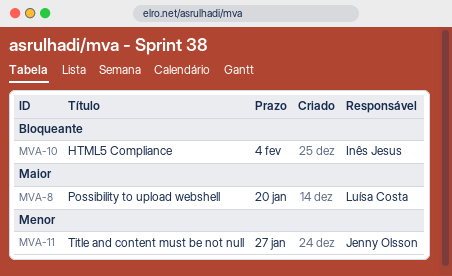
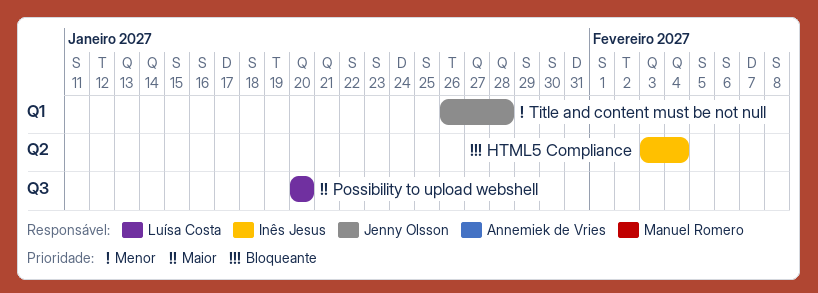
Title and content must be not null, due: Jan 27 -> Jan 28

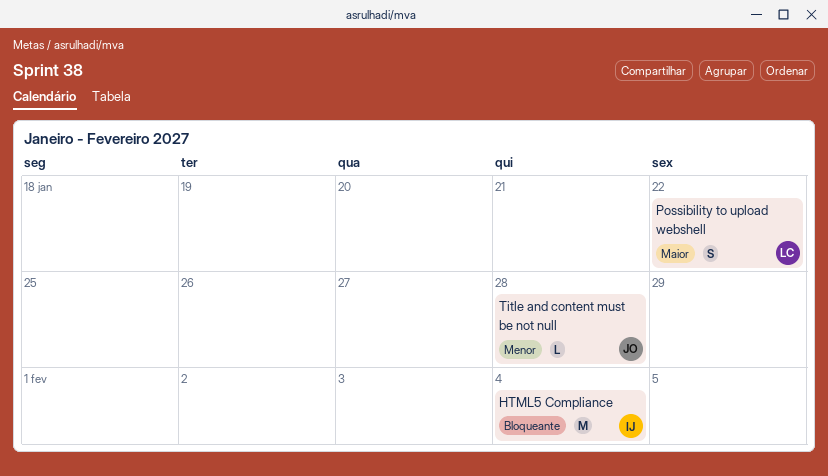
Possibility to upload webshell, due: Jan 20 -> Jan 22

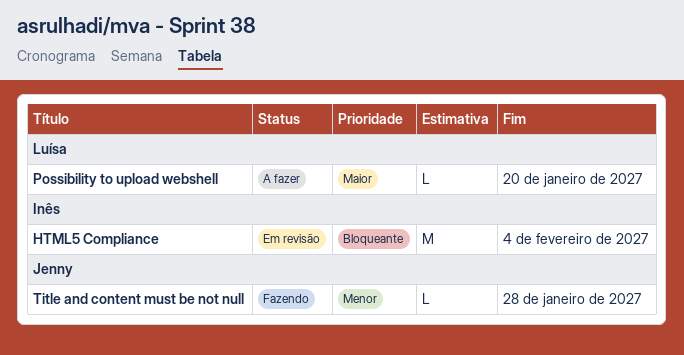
Possibility to upload webshell, estimate: S -> L
Possibility to upload webshell, due: Jan 22 -> Jan 20

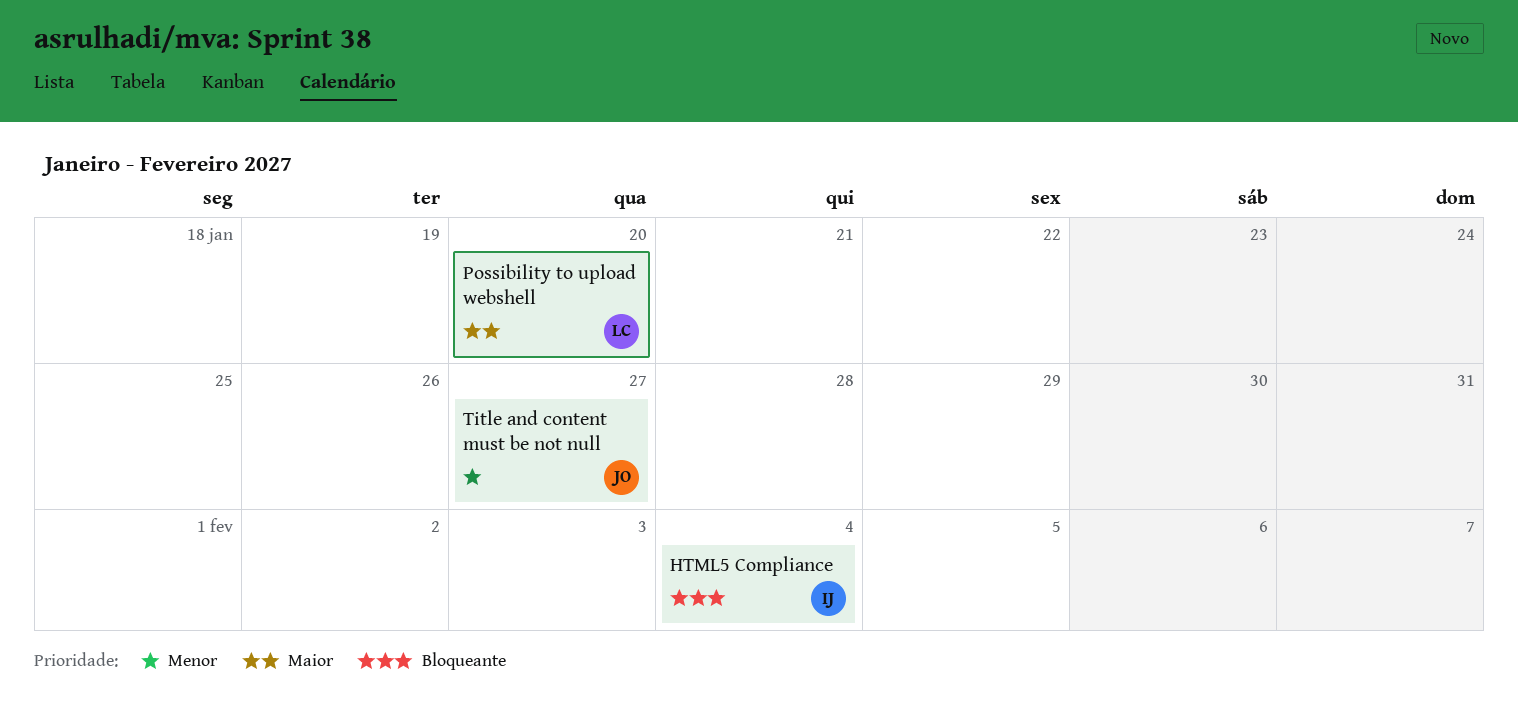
Title and content must be not null, due: Jan 28 -> Jan 27

